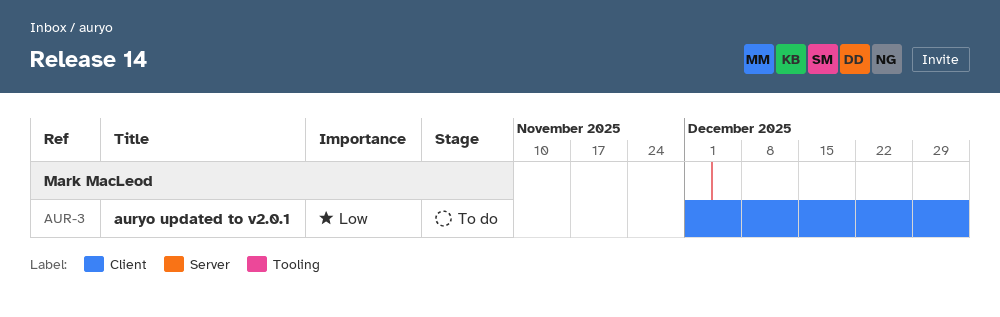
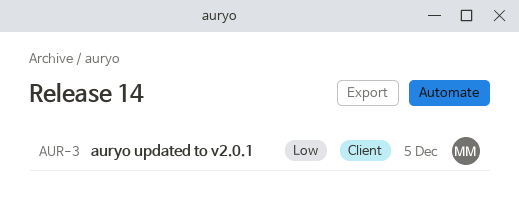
AUR-3, due: Jan 2 -> Dec 5

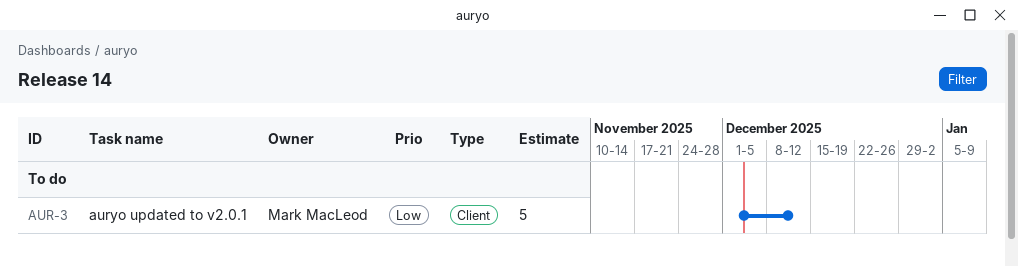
AUR-3, due: Dec 5 -> Dec 12

